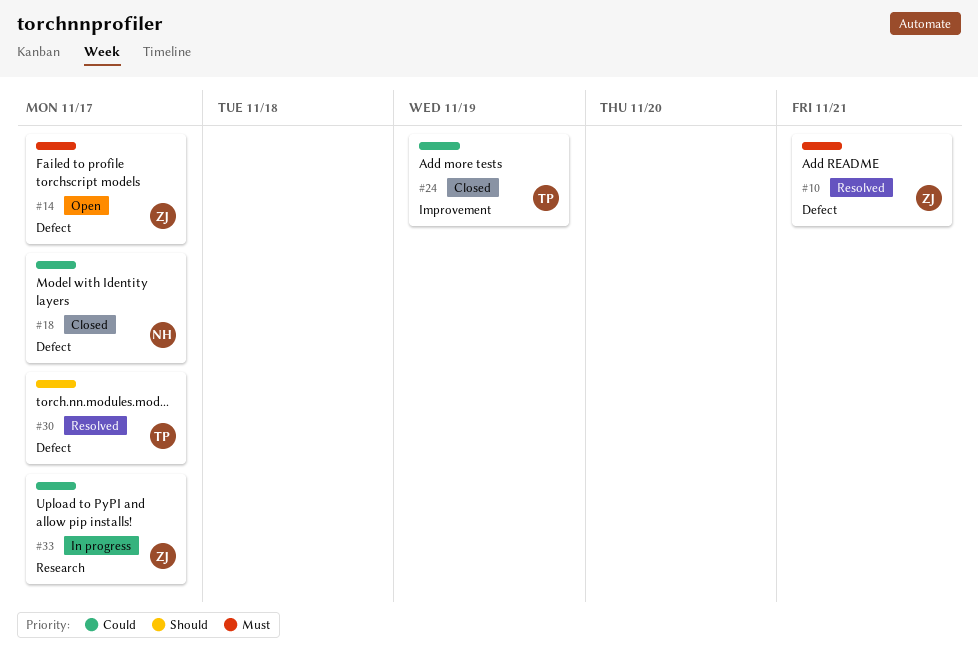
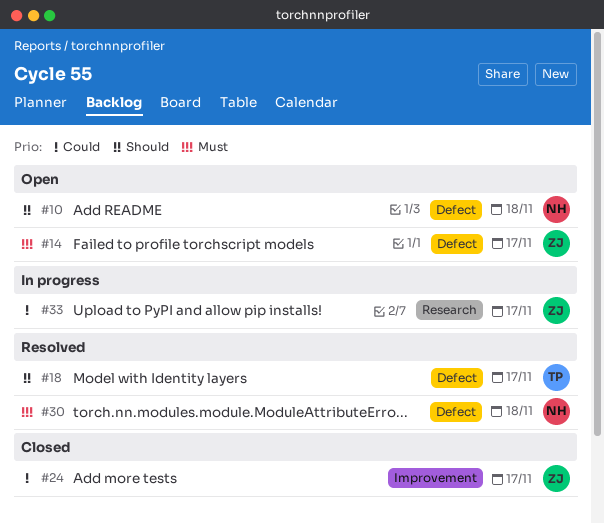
#10, status: Resolved -> Open
#10, owner: ZJ -> NH
#10, priority: Must -> Should
#10, due: Nov 21 -> Nov 18
#18, status: Closed -> Resolved
#18, owner: NH -> TP
#18, priority: Could -> Should
#24, owner: TP -> ZJ
#24, due: Nov 19 -> Nov 17
#30, owner: TP -> NH
#30, priority: Should -> Must
#30, due: Nov 17 -> Nov 18

